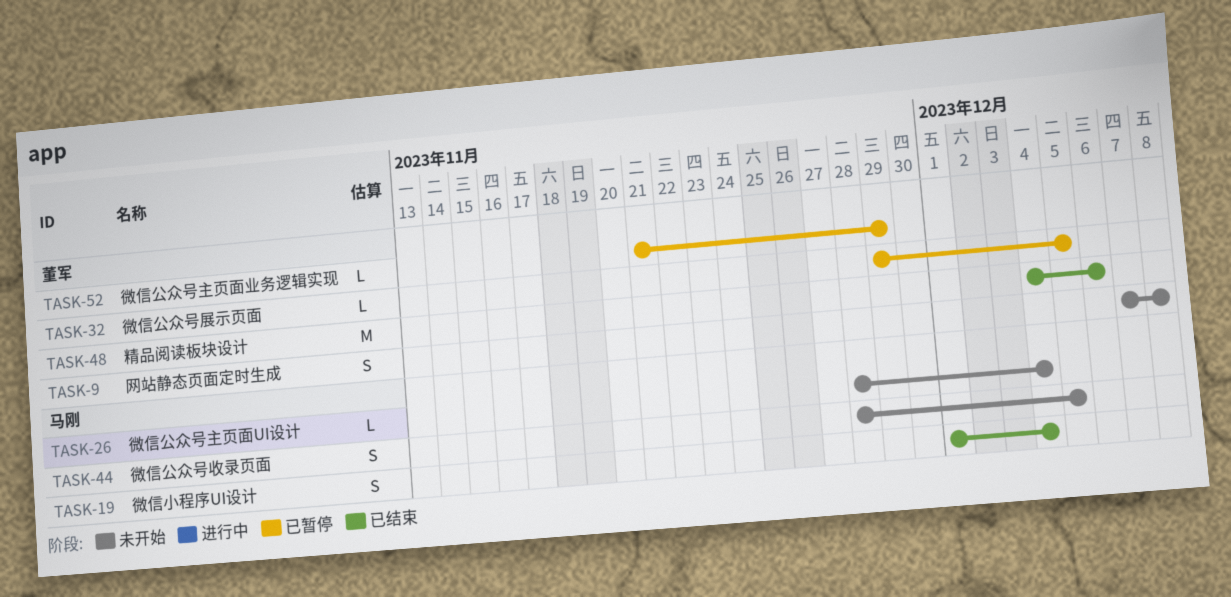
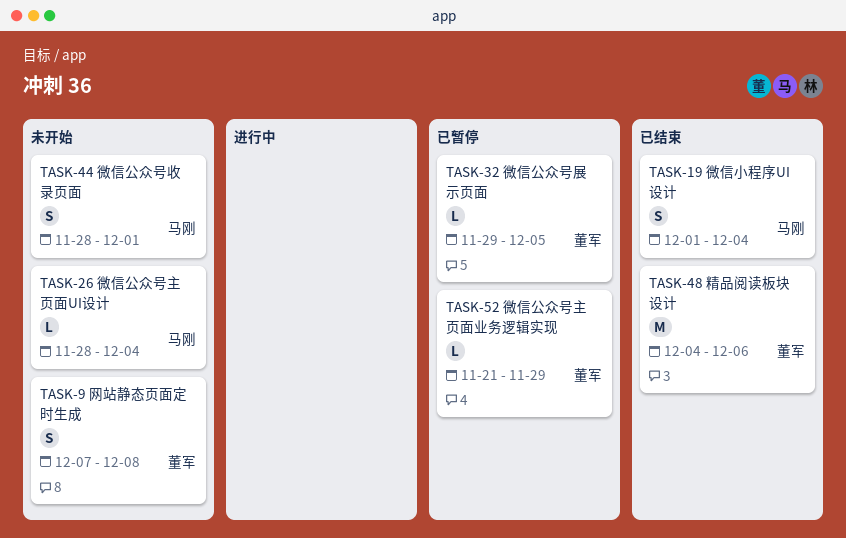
TASK-44, due: Dec 5 -> Dec 1

